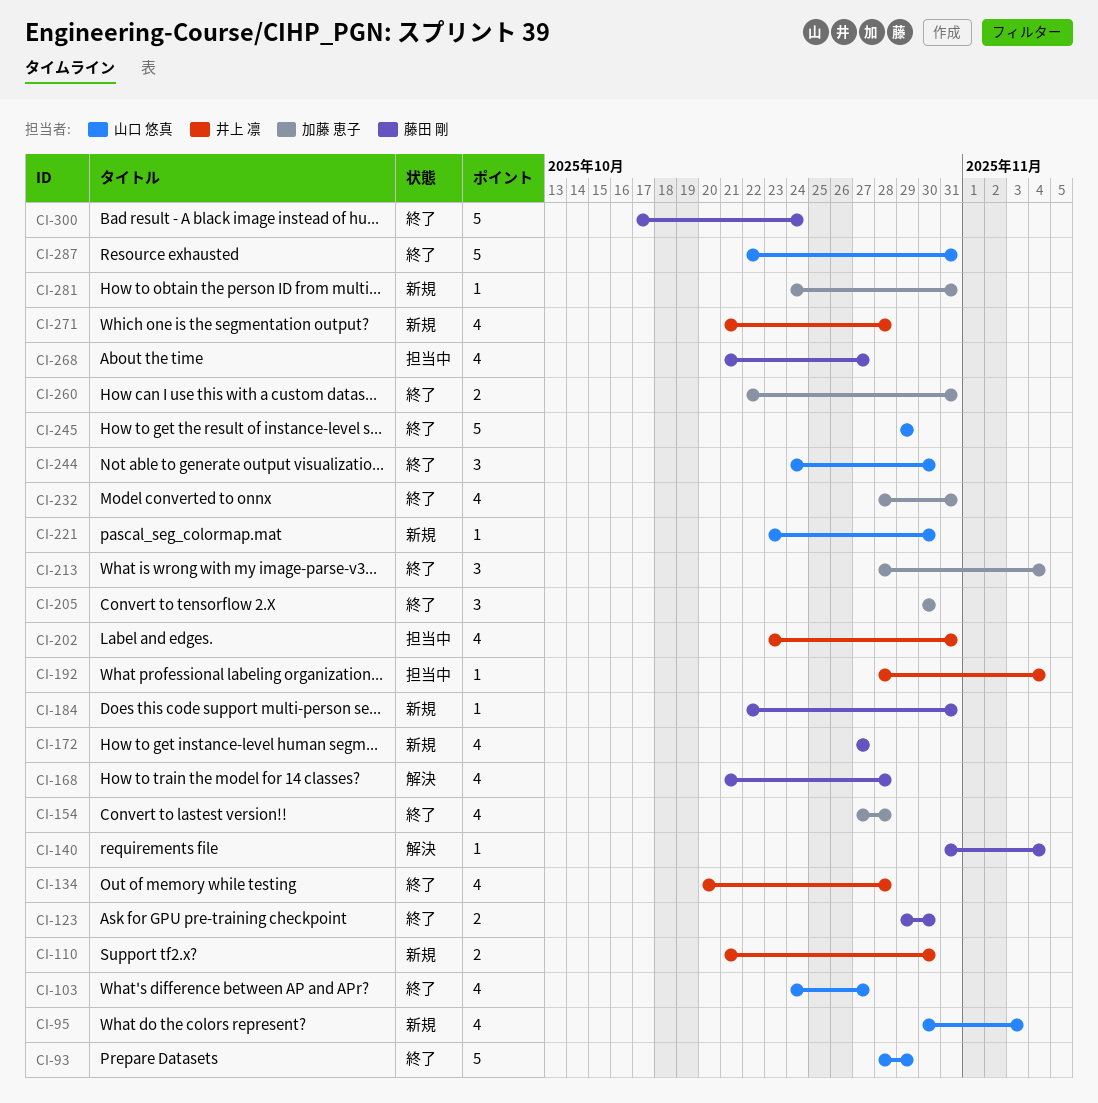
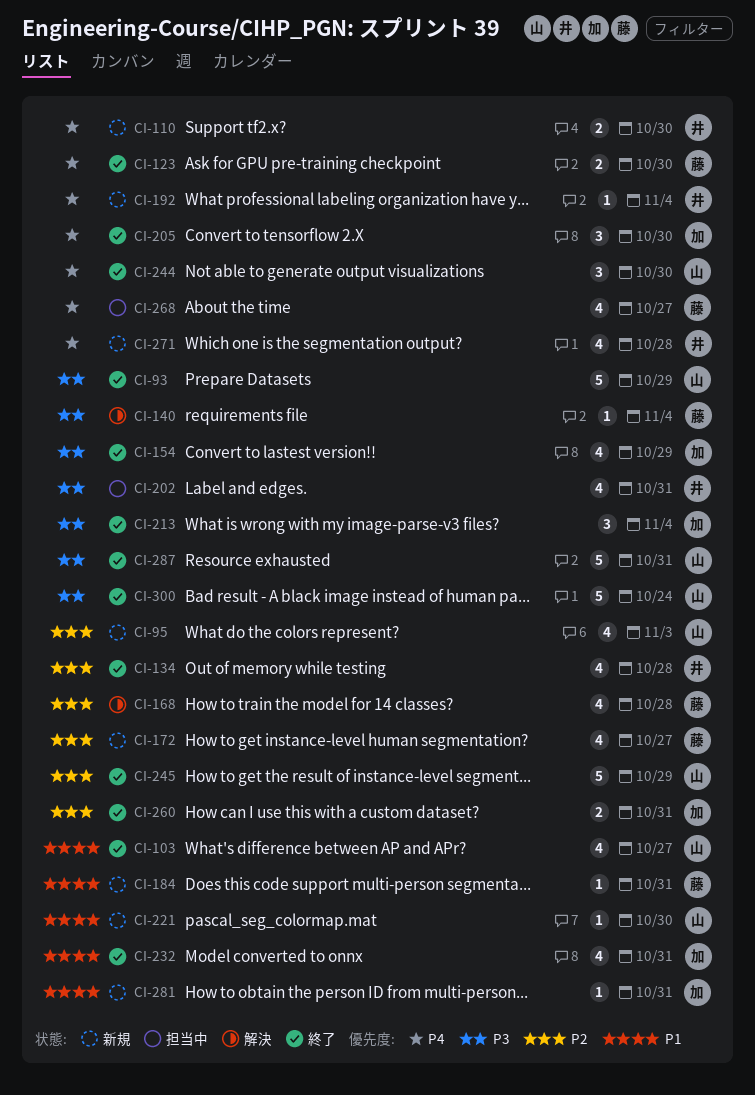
CI-154, due: Oct 28 -> Oct 29
CI-192, status: 担当中 -> 新規
CI-300, owner: 藤田 剛 -> 山口 悠真

